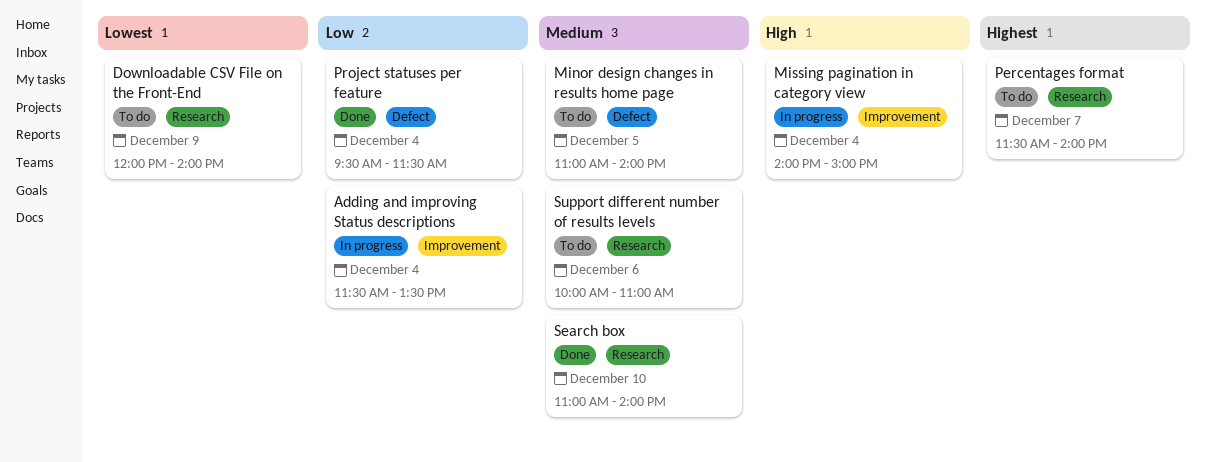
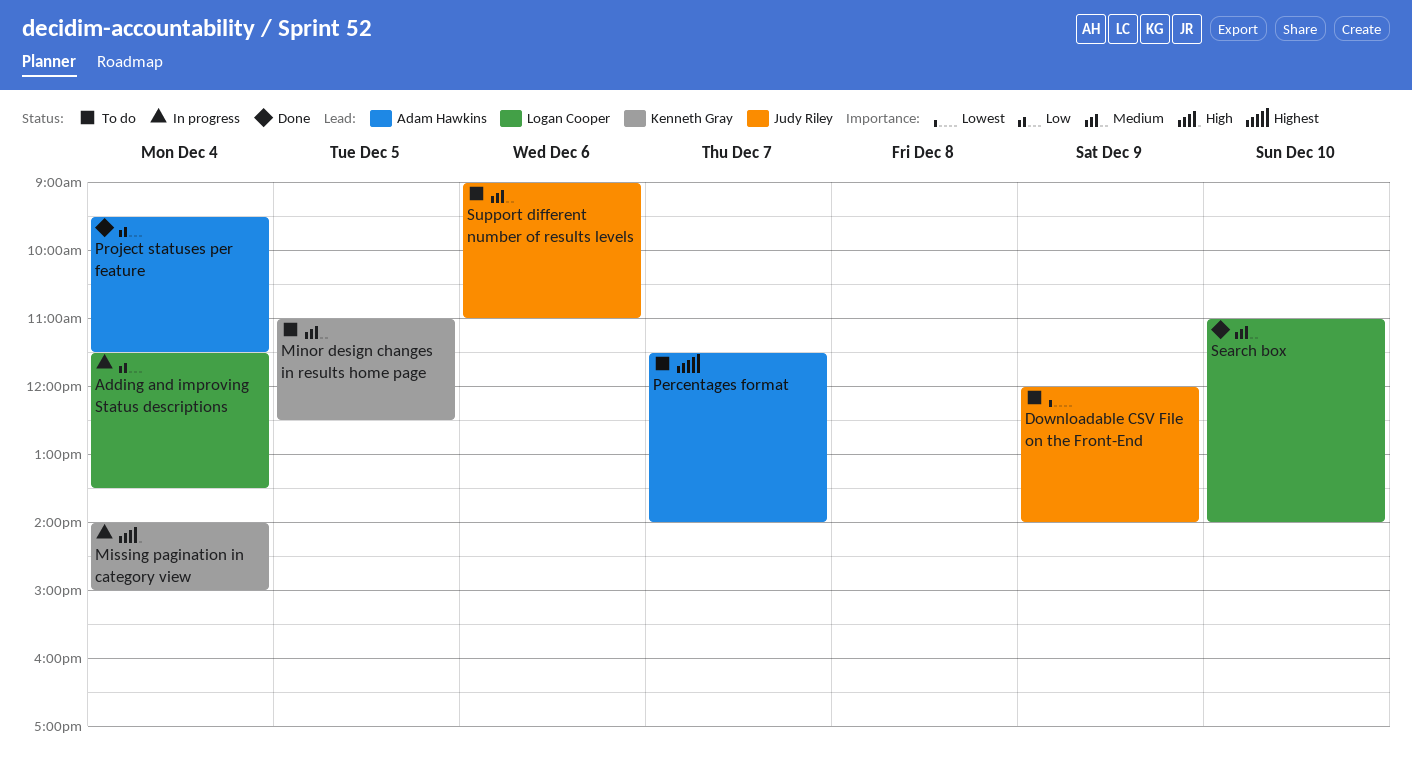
Minor design changes in results home page, ends: 14:00 -> 12:30
Support different number of results levels, begins: 10:00 -> 09:00

